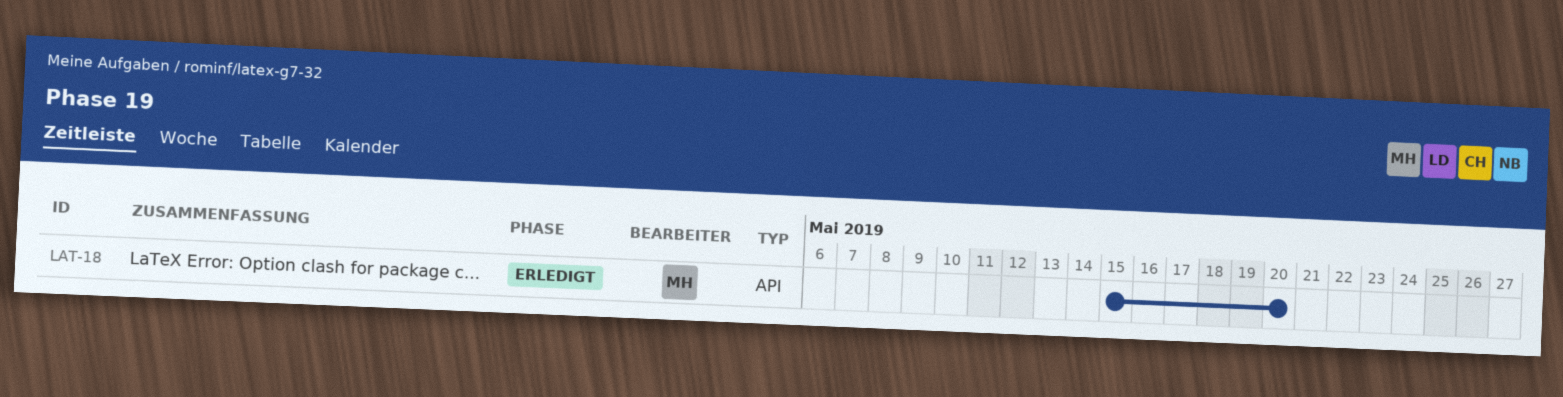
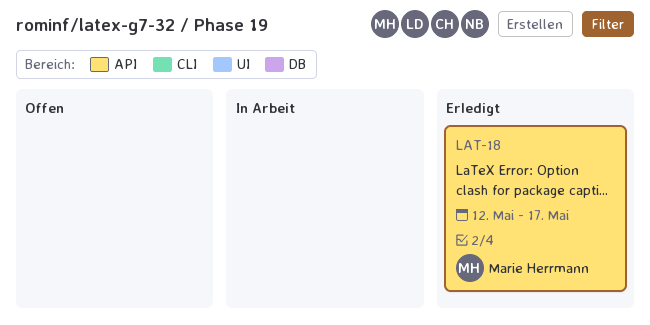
LAT-18, start: May 15 -> May 12
LAT-18, due: May 20 -> May 17

